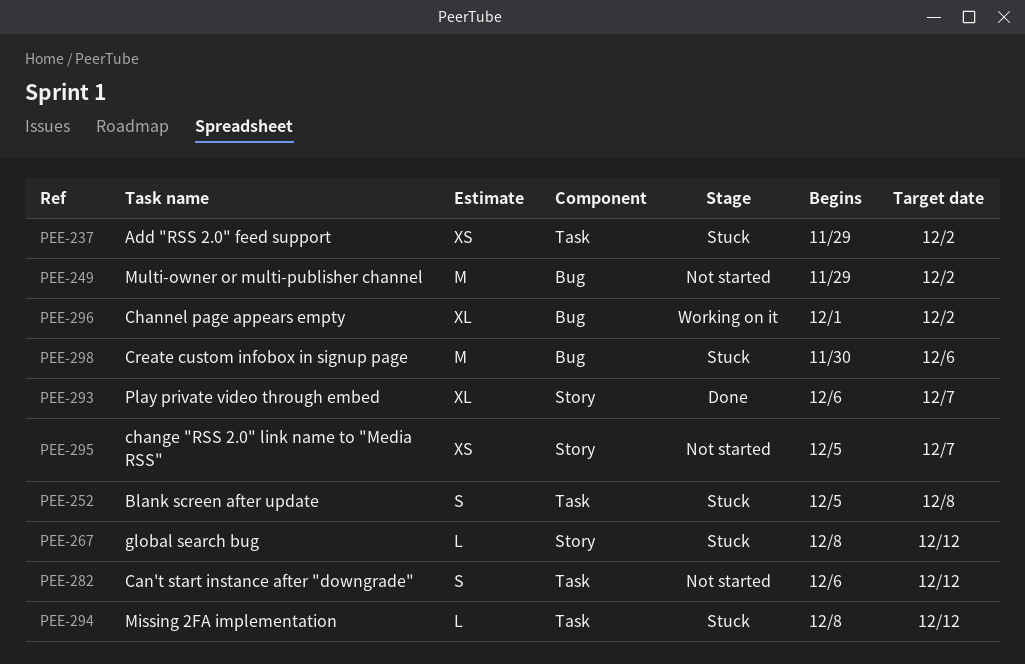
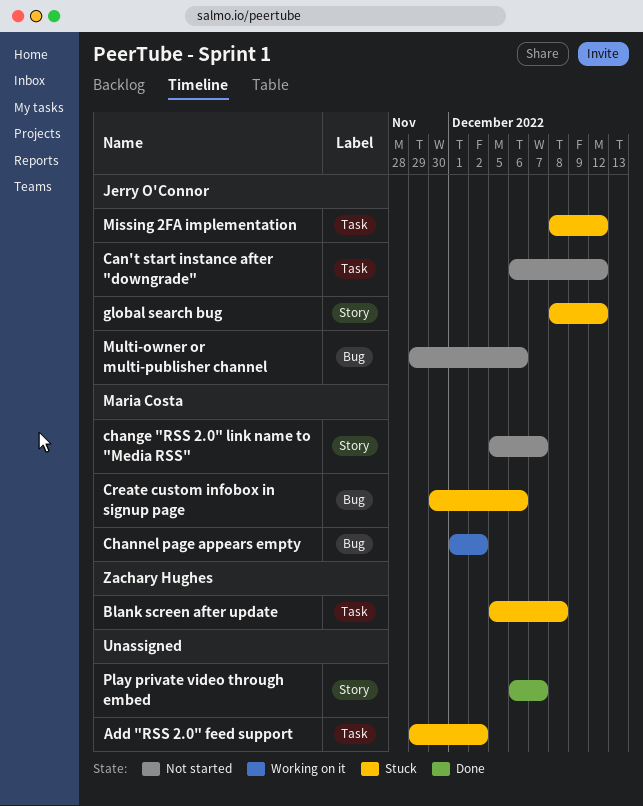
Multi-owner or multi-publisher channel, due: Dec 2 -> Dec 6

